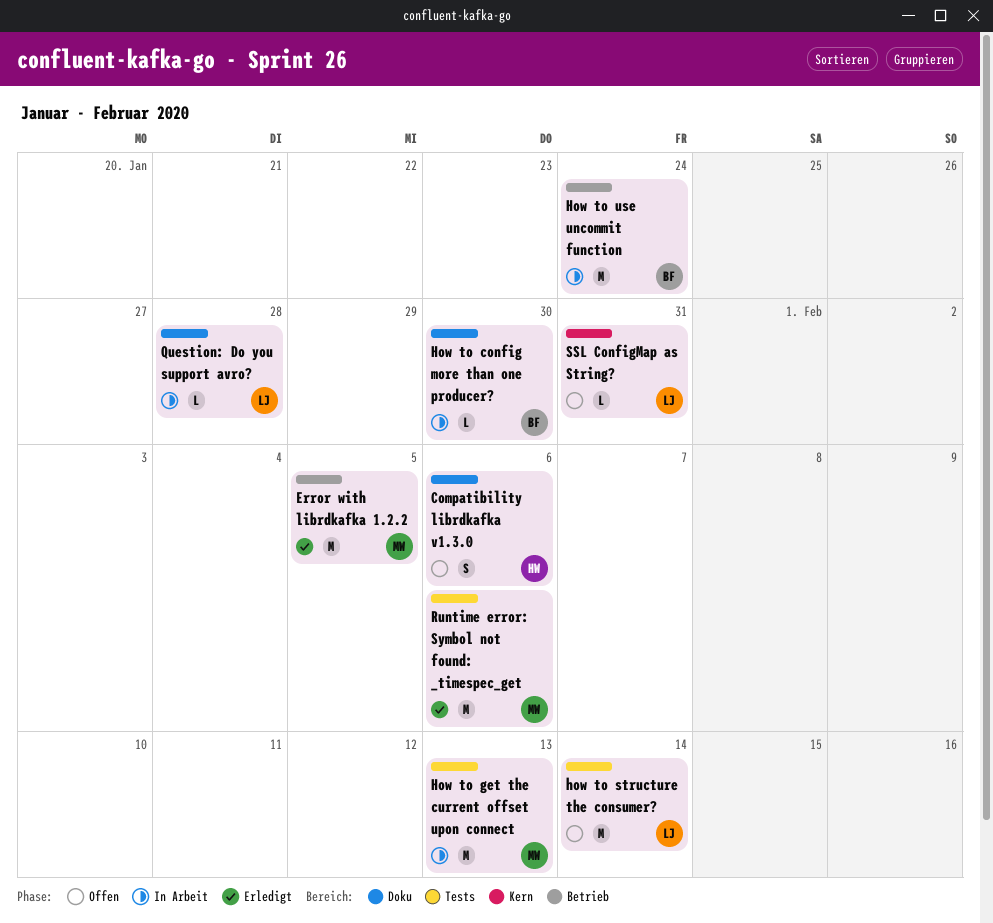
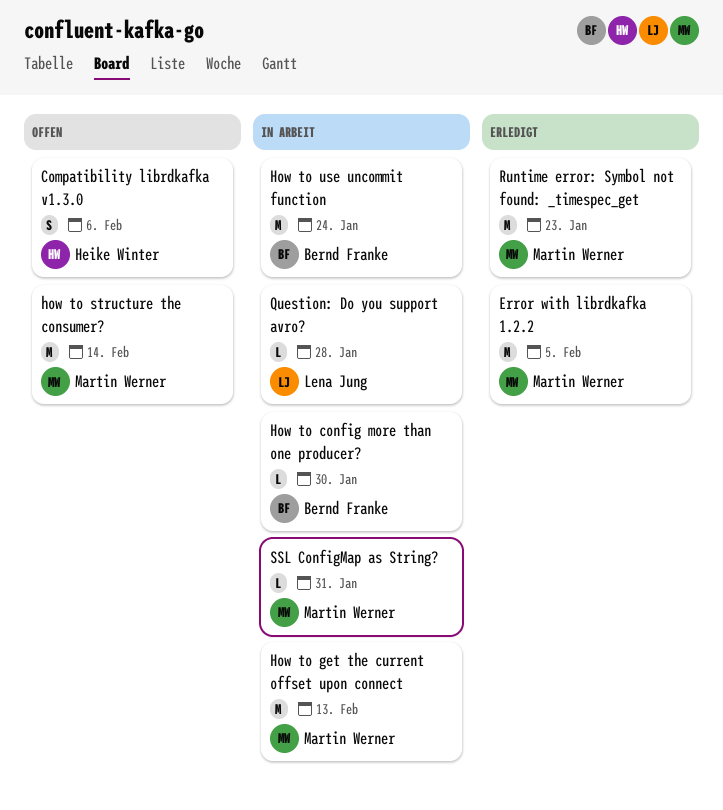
how to structure the consumer?, owner: Lena Jung -> Martin Werner
Runtime error: Symbol not found: _timespec_get, due: Feb 6 -> Jan 23
SSL ConfigMap as String?, status: Offen -> In Arbeit
SSL ConfigMap as String?, owner: Lena Jung -> Martin Werner

